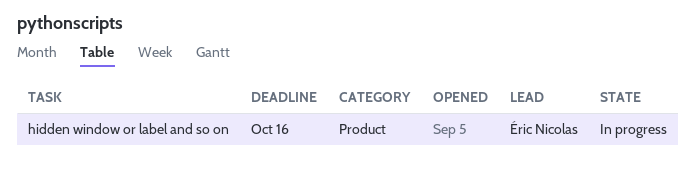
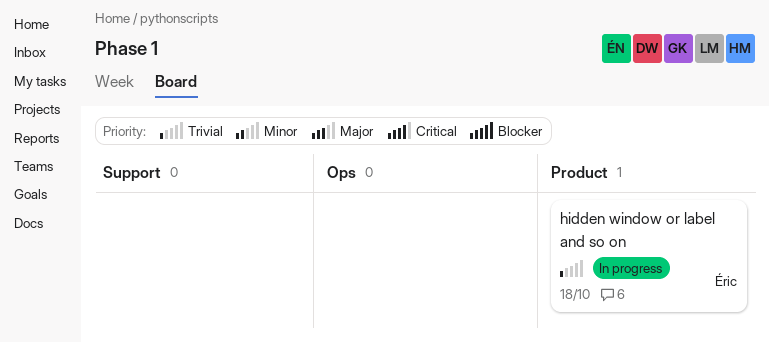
hidden window or label and so on, due: Oct 16 -> Oct 18

